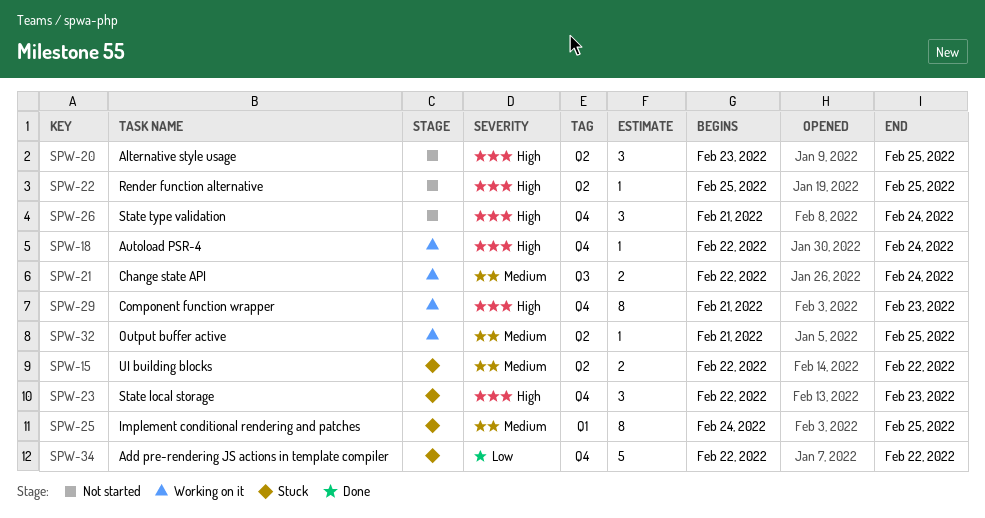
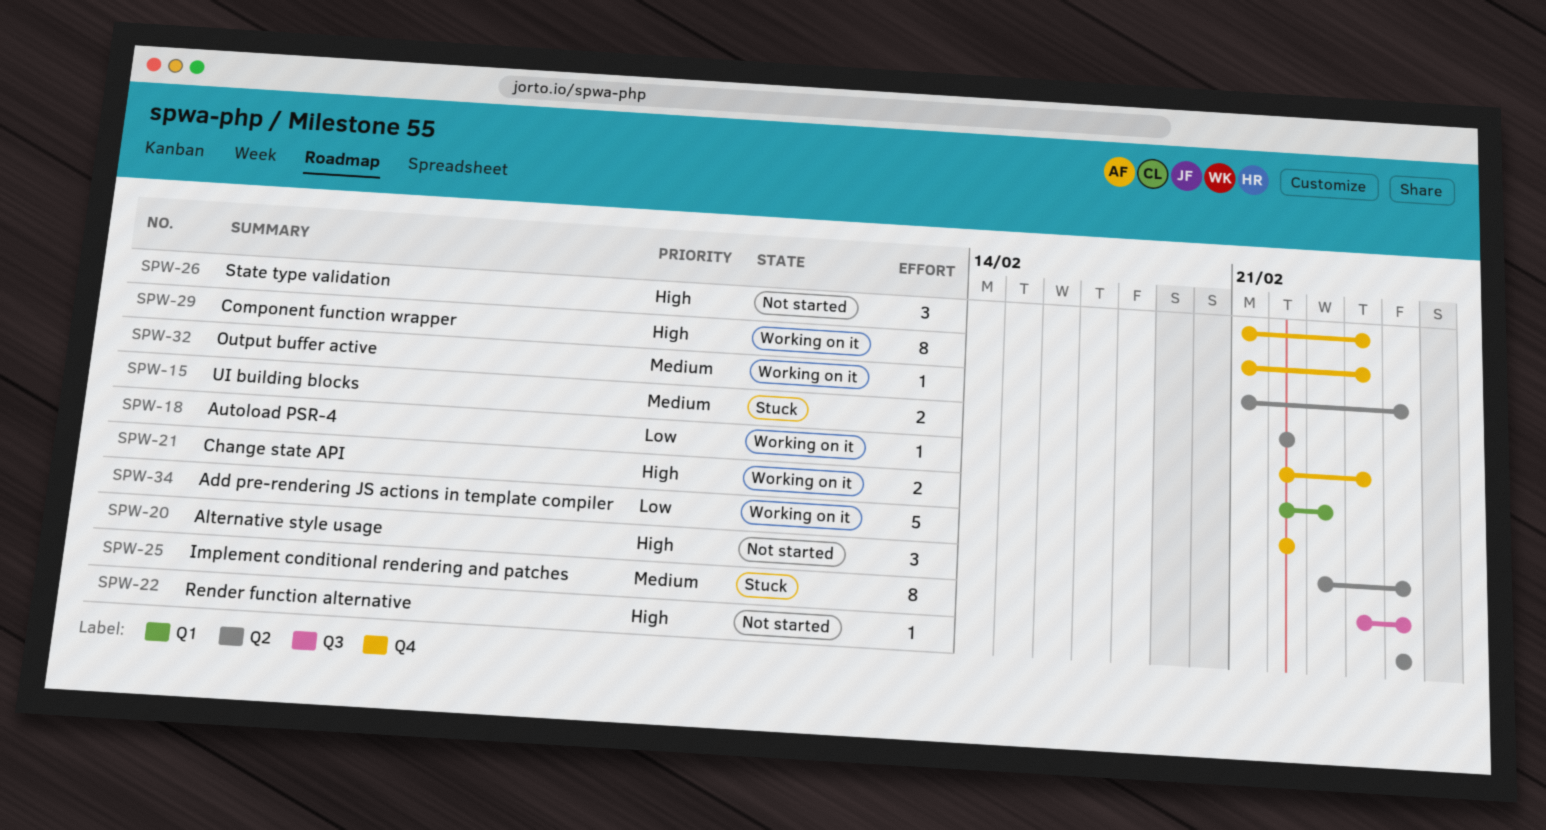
SPW-18, priority: High -> Low
SPW-21, priority: Medium -> High
SPW-21, label: Q3 -> Q1
SPW-21, due: Feb 24 -> Feb 23
SPW-23: present -> none
SPW-25, label: Q1 -> Q3
SPW-29, due: Feb 23 -> Feb 24
SPW-34, status: Stuck -> Working on it

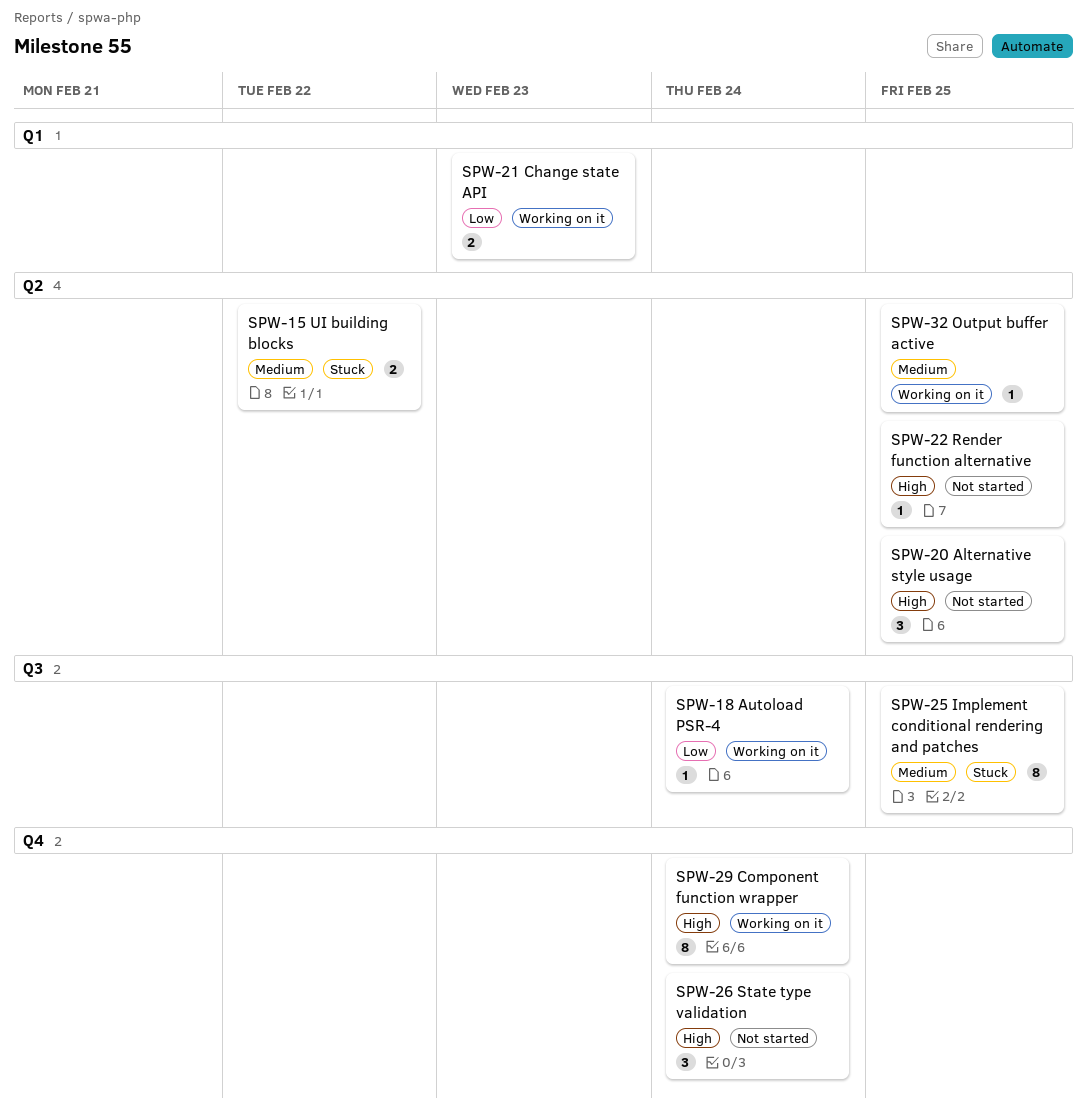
SPW-18, label: Q4 -> Q3
SPW-21, priority: High -> Low
SPW-34: present -> none

